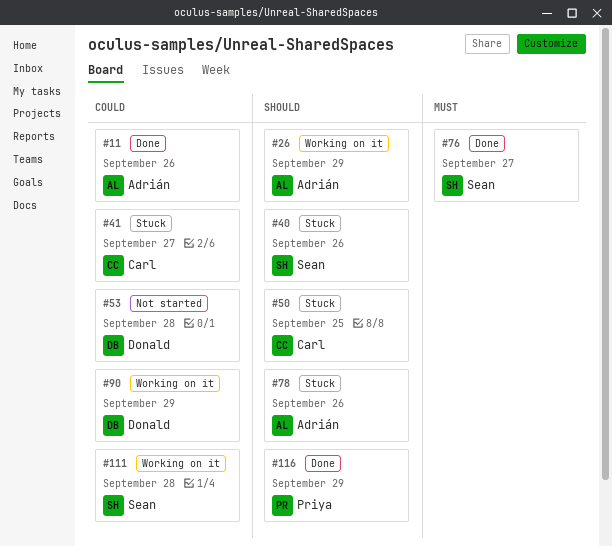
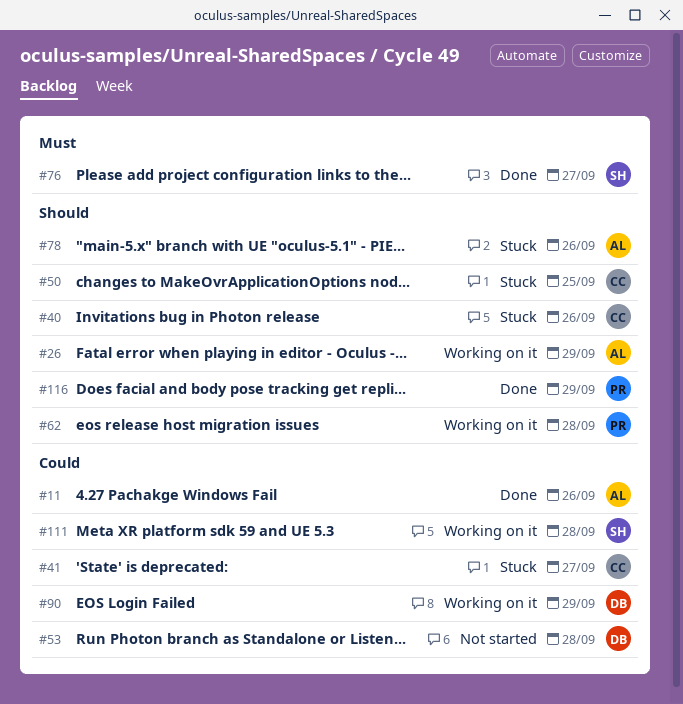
#40, owner: Sean -> Carl
#62: none -> present

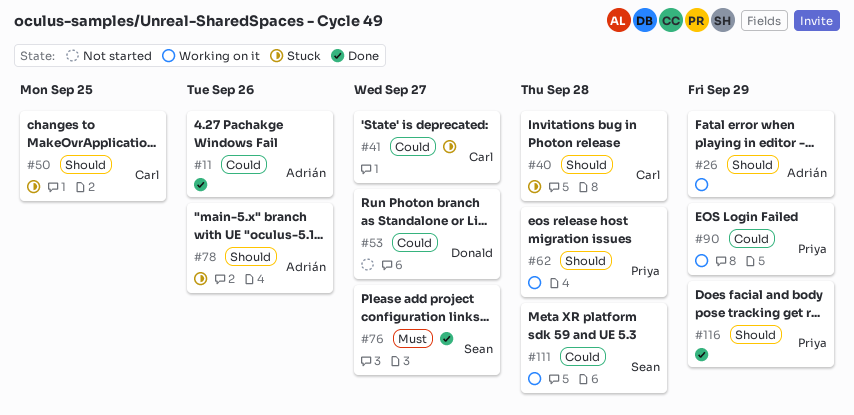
#40, due: Sep 26 -> Sep 28
#53, due: Sep 28 -> Sep 27
#90, owner: Donald -> Priya

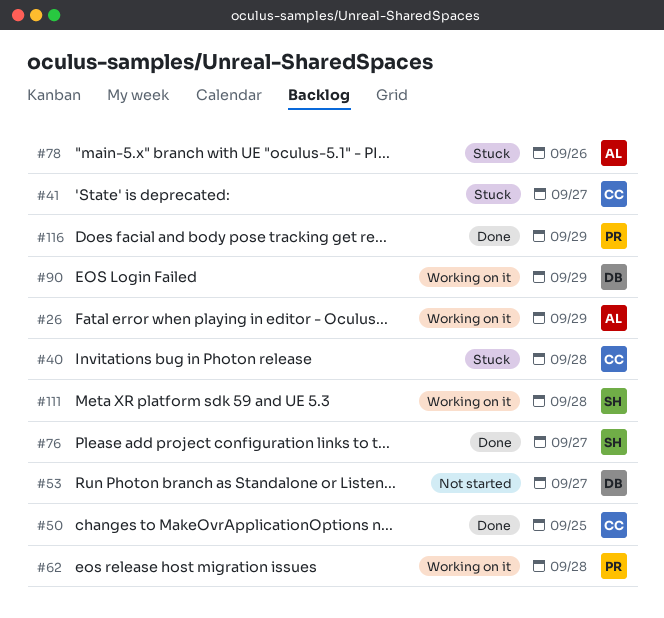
#11: present -> none
#50, status: Stuck -> Done
#90, owner: Priya -> Donald

